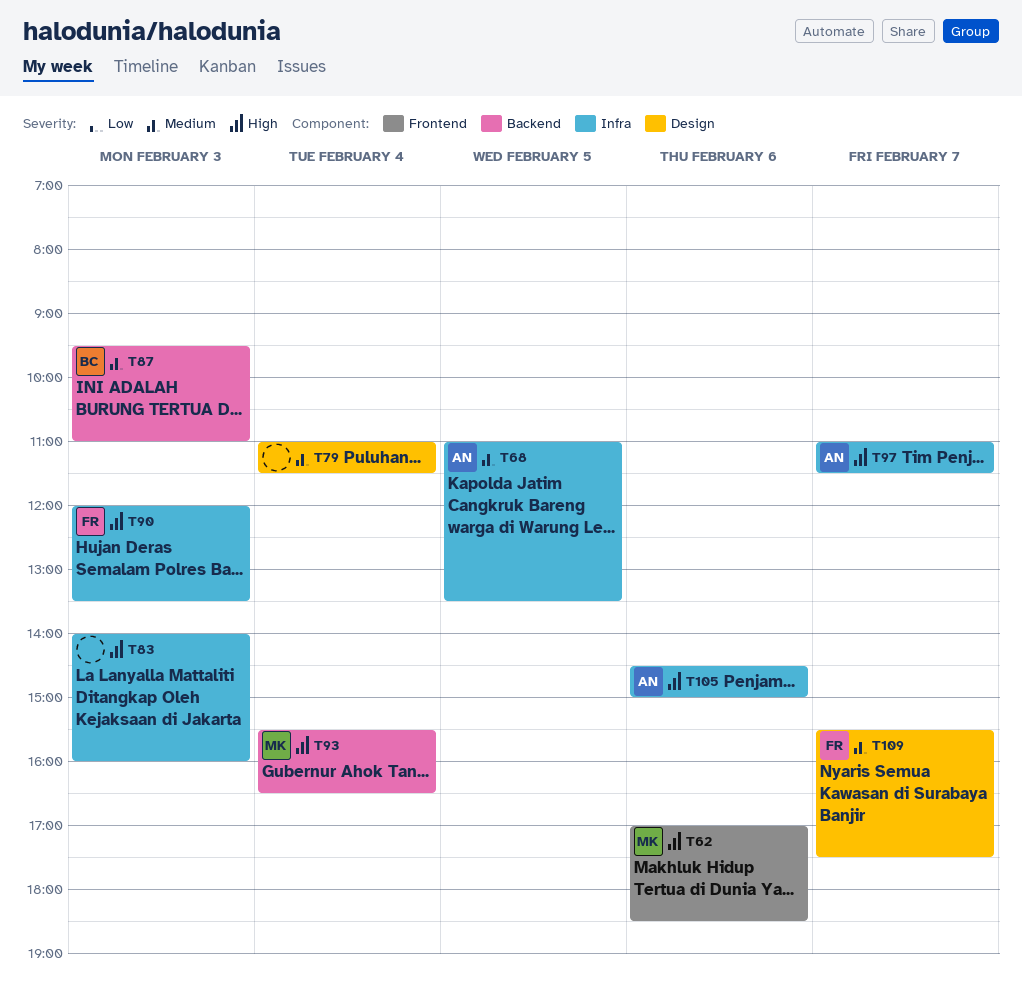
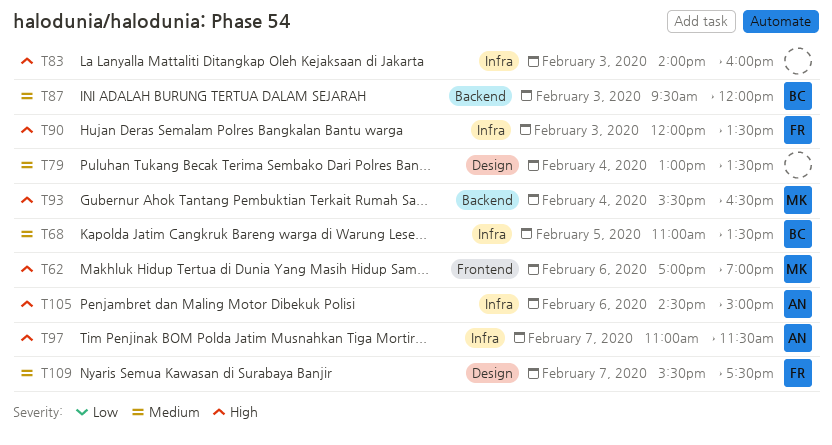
T62, ends: 18:30 -> 19:00
T68, owner: AN -> BC
T79, begins: 11:00 -> 13:00
T79, ends: 11:30 -> 13:30
T87, ends: 11:00 -> 12:00

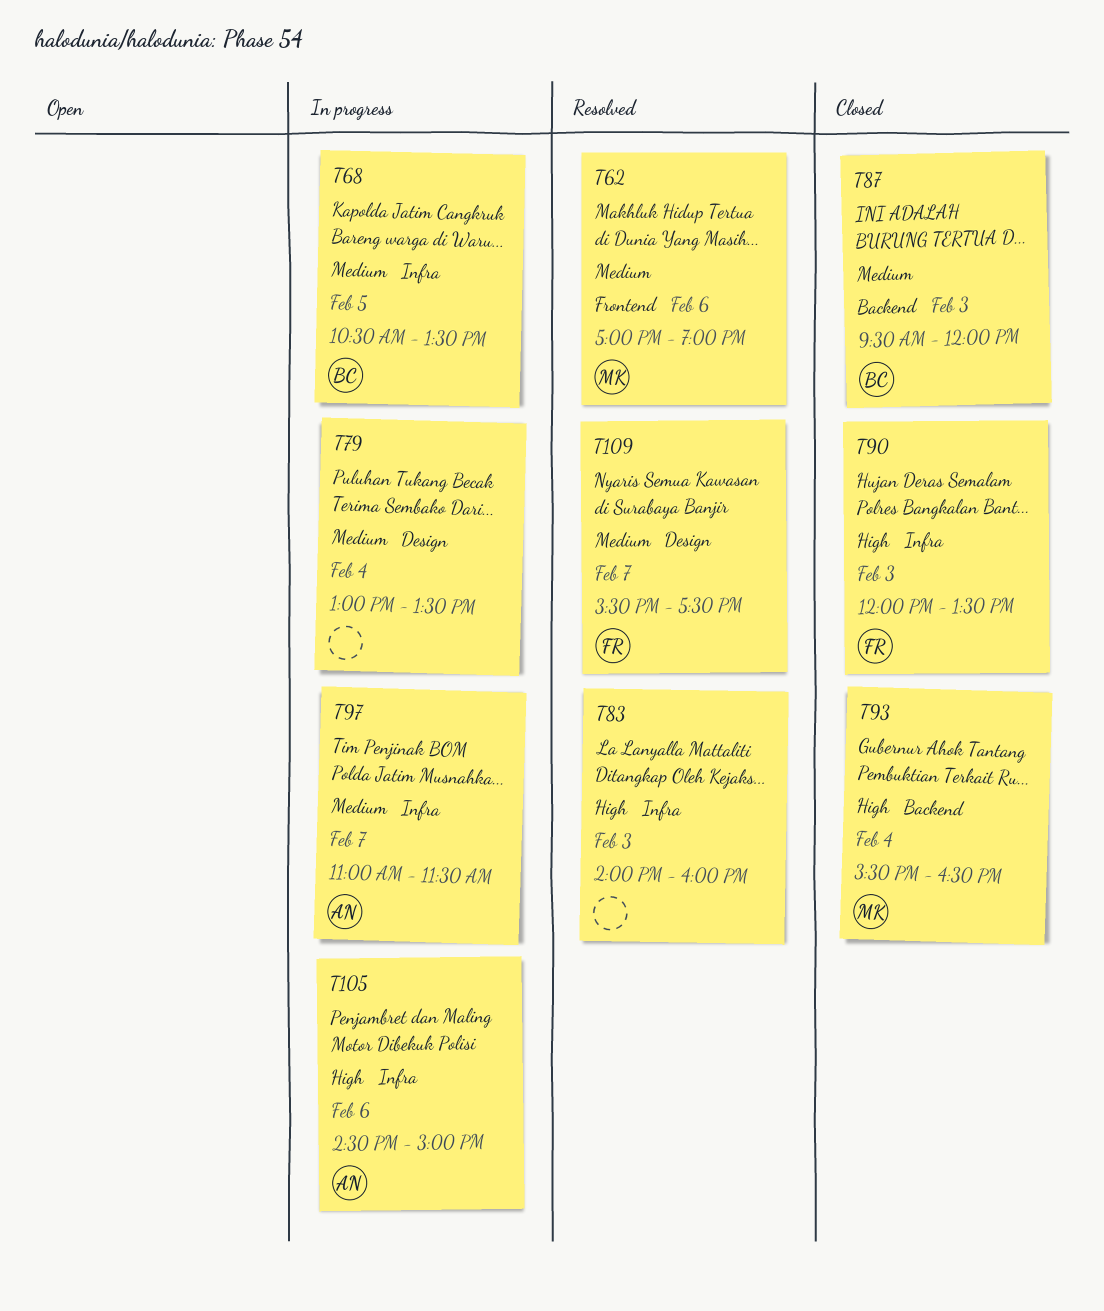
T62, priority: High -> Medium
T68, begins: 11:00 -> 10:30
T97, priority: High -> Medium

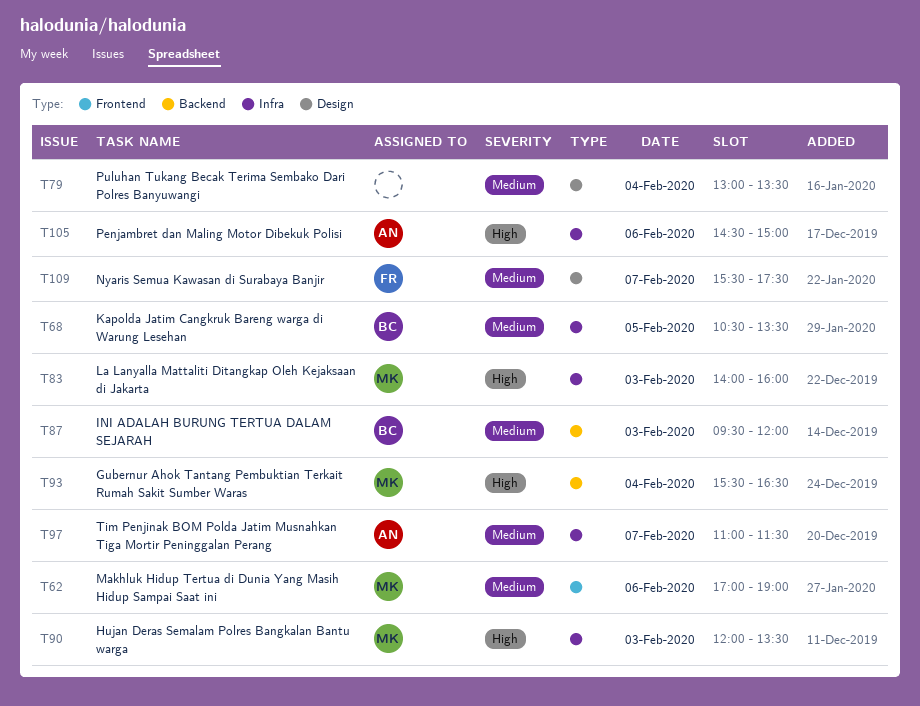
T83, owner: none -> MK
T90, owner: FR -> MK

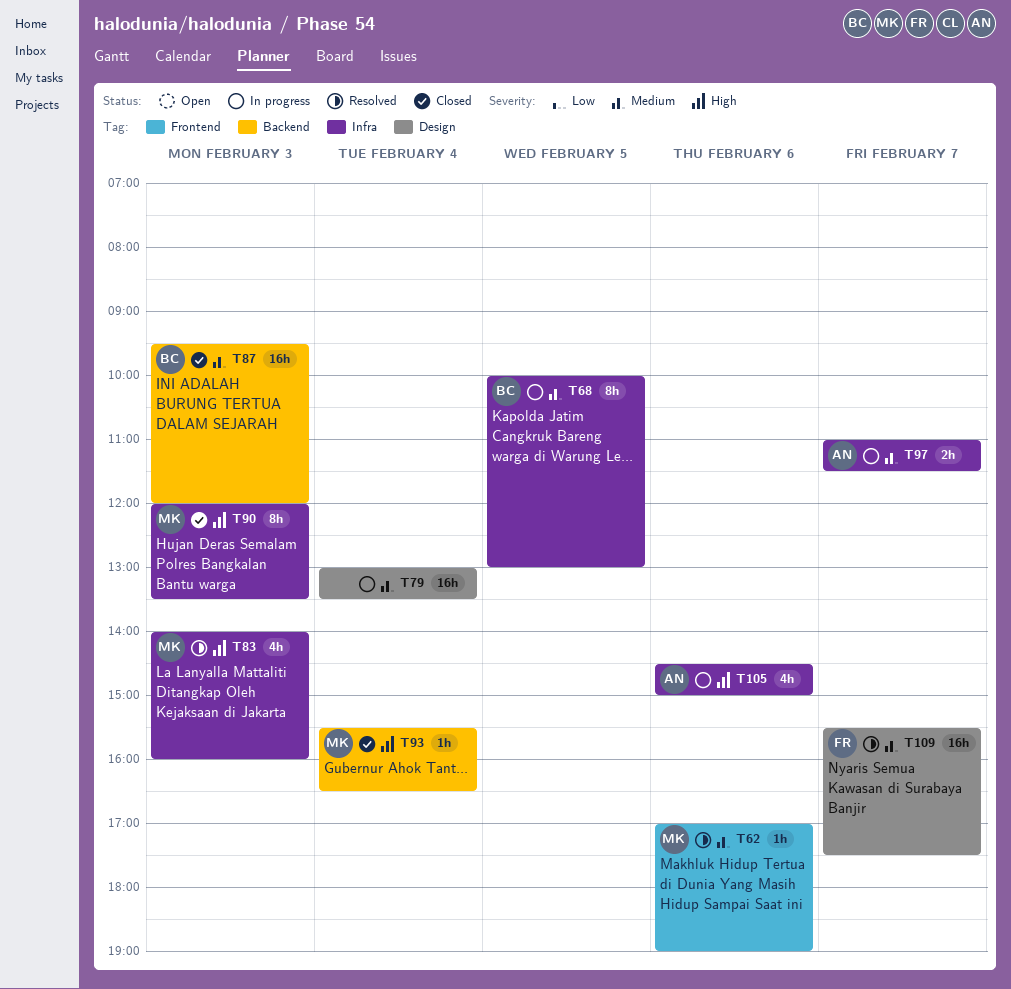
T68, begins: 10:30 -> 10:00
T68, ends: 13:30 -> 13:00

